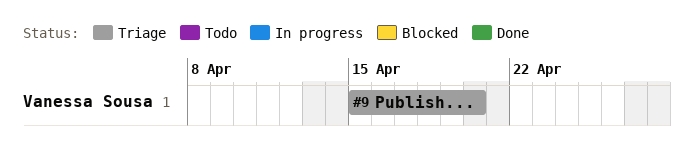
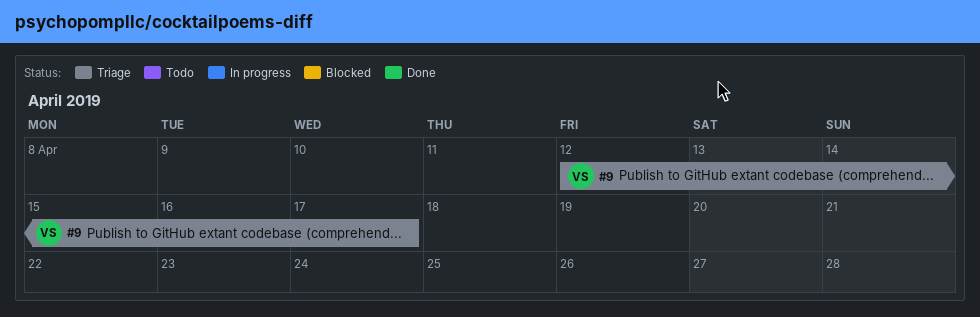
#9, start: Apr 15 -> Apr 12
#9, due: Apr 20 -> Apr 17

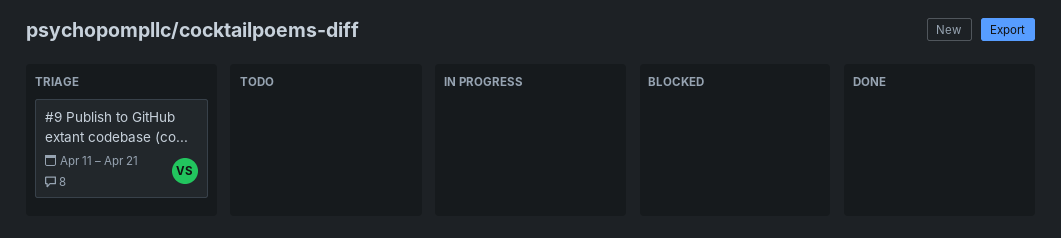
#9, start: Apr 12 -> Apr 11
#9, due: Apr 17 -> Apr 21

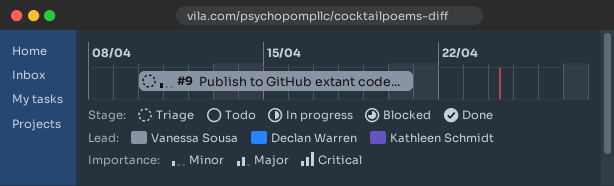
#9, start: Apr 11 -> Apr 10
#9, due: Apr 21 -> Apr 20

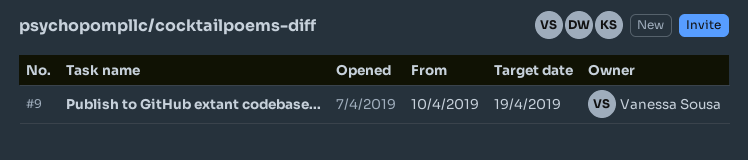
#9, due: Apr 20 -> Apr 19

